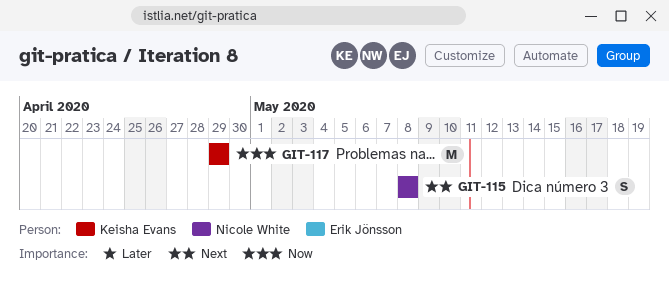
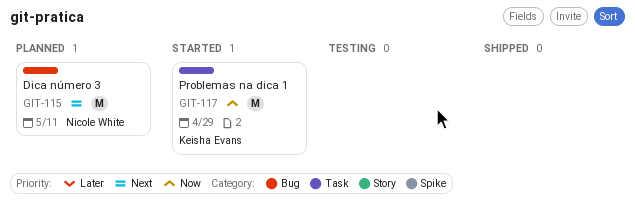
GIT-115, estimate: S -> M
GIT-115, due: May 8 -> May 11

